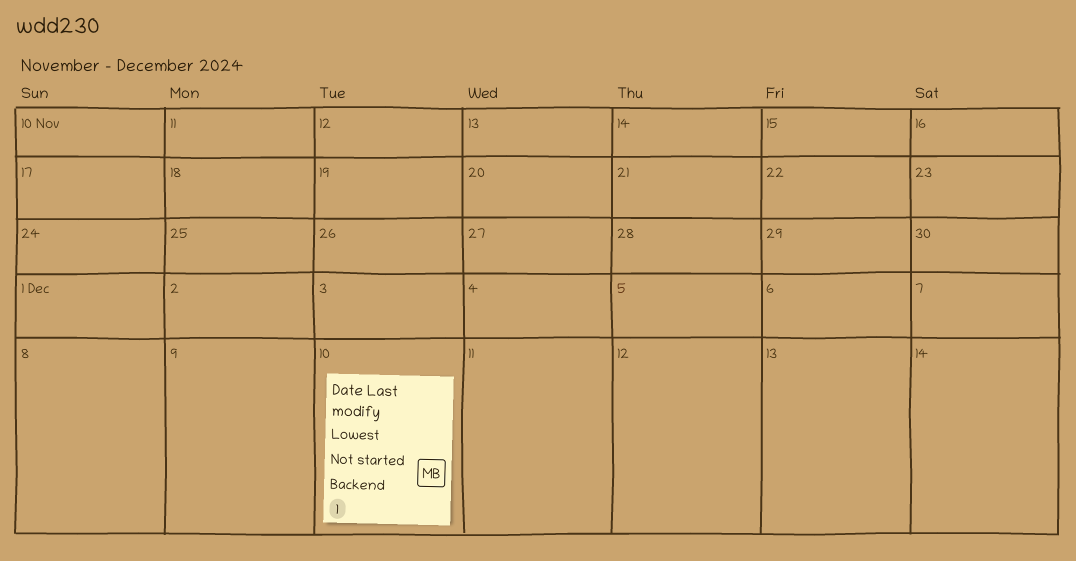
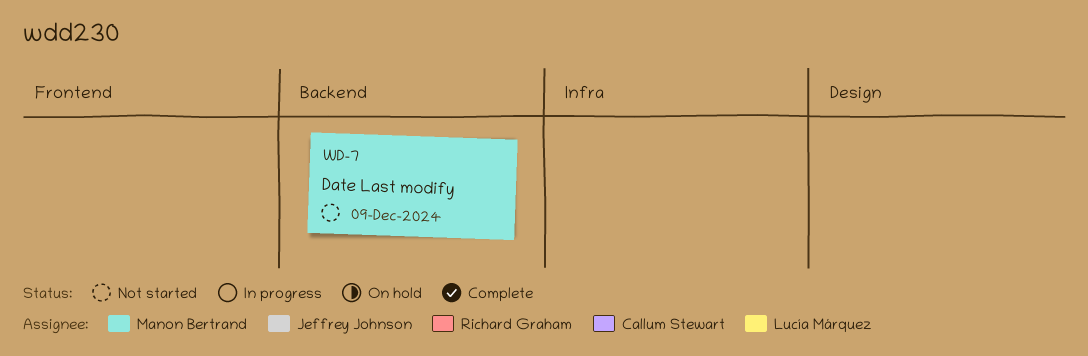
Date Last modify, due: Dec 10 -> Dec 9

